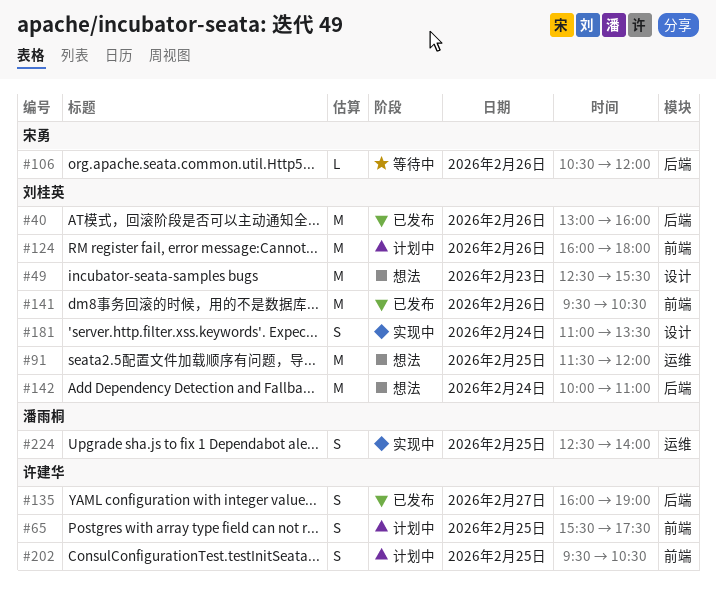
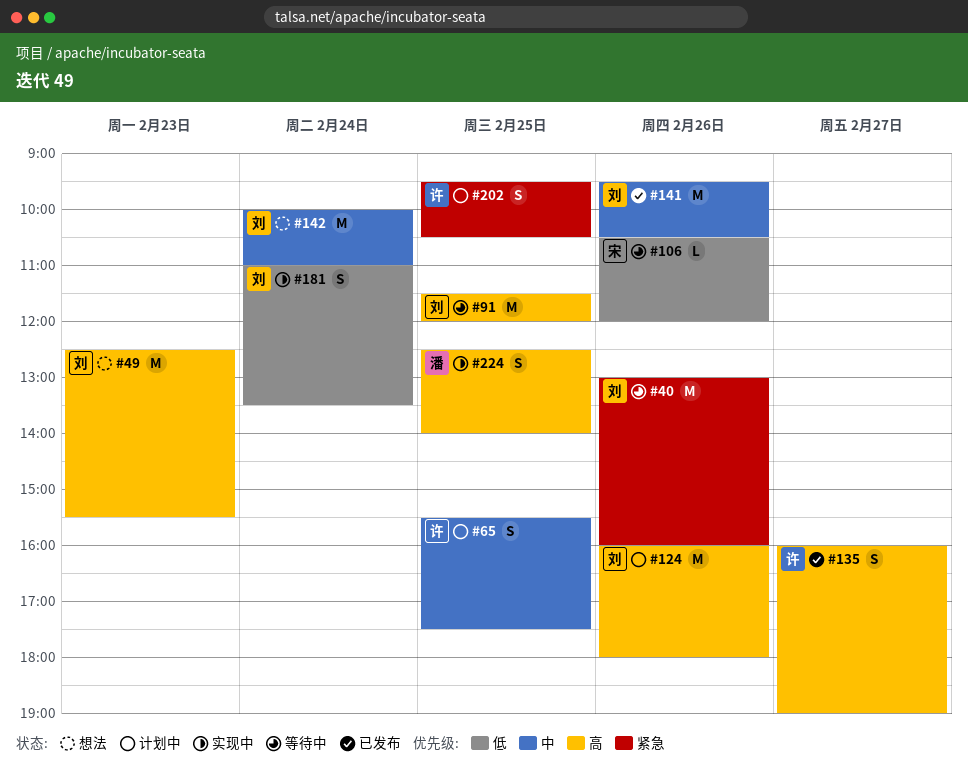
#40, status: 已发布 -> 等待中
#91, status: 想法 -> 等待中

